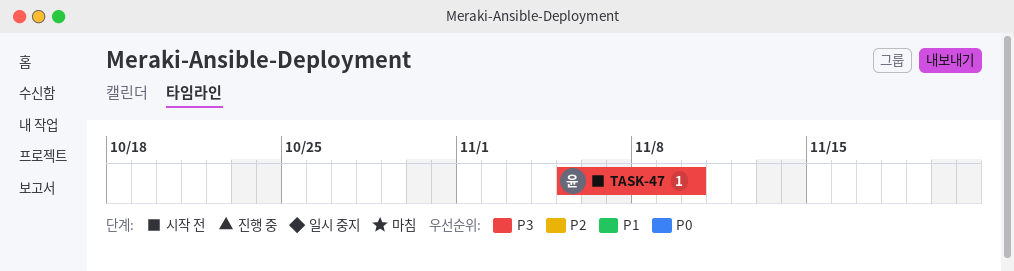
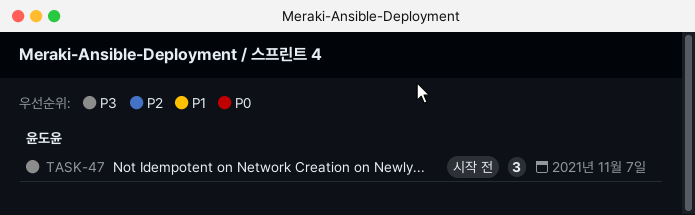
TASK-47, estimate: 1 -> 3
TASK-47, due: Nov 10 -> Nov 7

